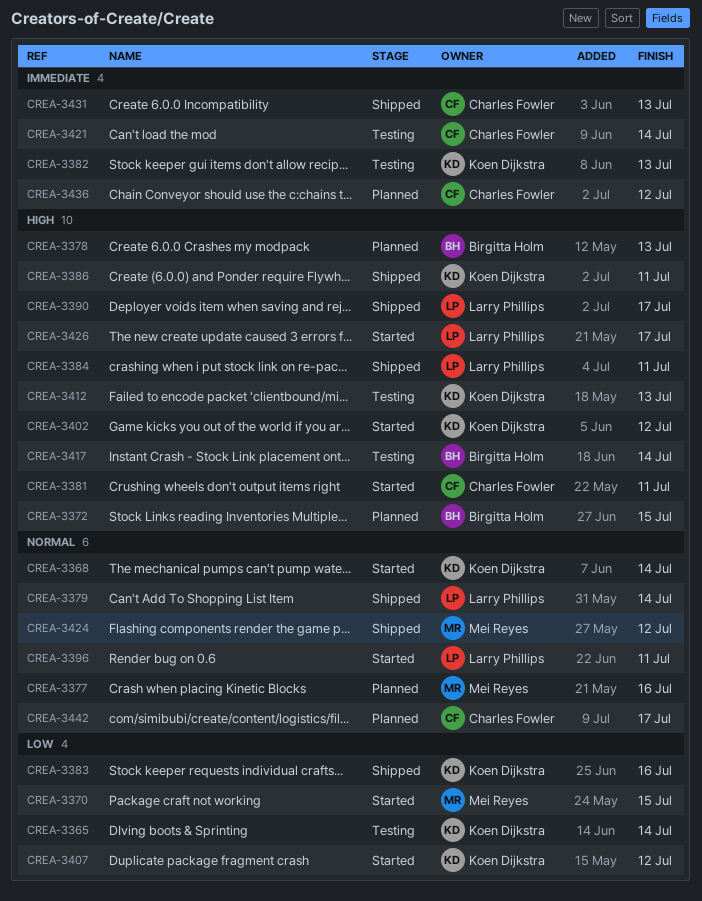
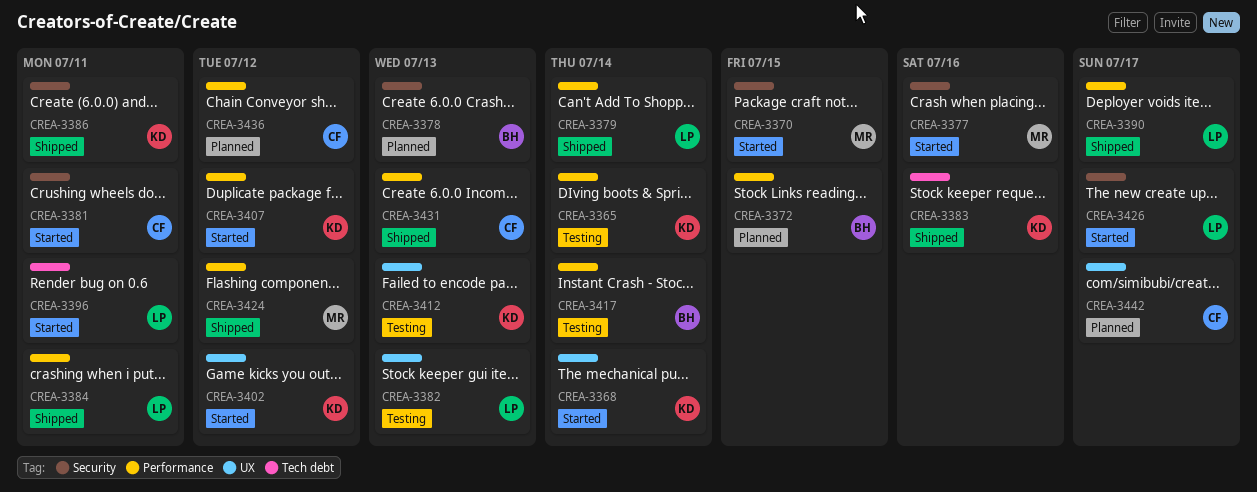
CREA-3377, status: Planned -> Started
CREA-3382, owner: Koen Dijkstra -> Larry Phillips
CREA-3421: present -> none

